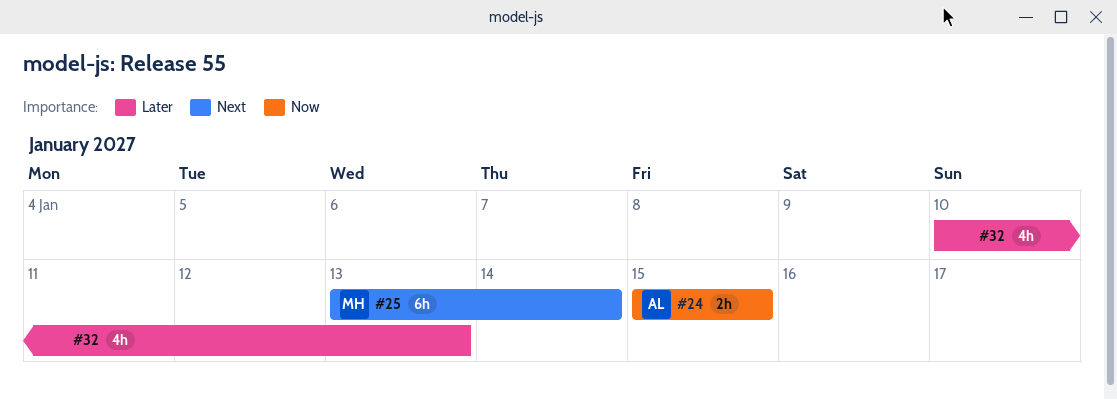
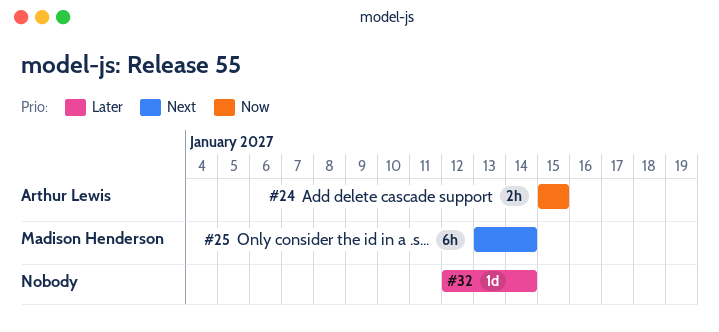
#32, estimate: 4h -> 1d
#32, start: Jan 10 -> Jan 12
#32, due: Jan 13 -> Jan 14

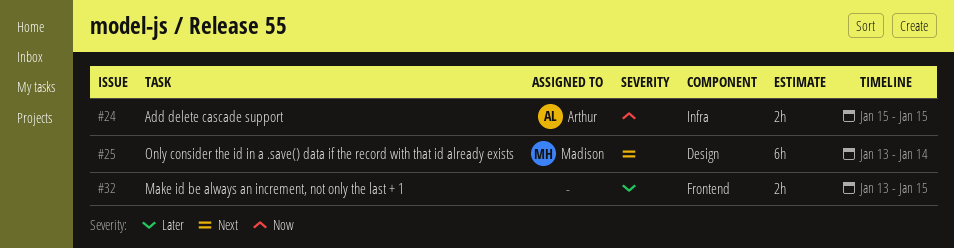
#32, estimate: 1d -> 2h
#32, start: Jan 12 -> Jan 13
#32, due: Jan 14 -> Jan 15

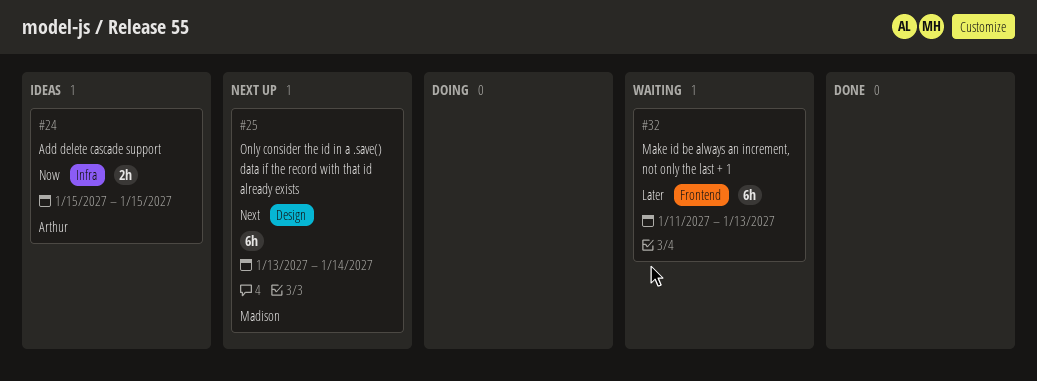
#32, estimate: 2h -> 6h
#32, start: Jan 13 -> Jan 11
#32, due: Jan 15 -> Jan 13

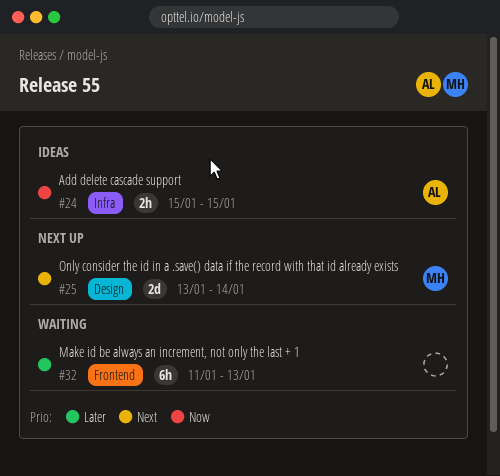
#25, estimate: 6h -> 2d

